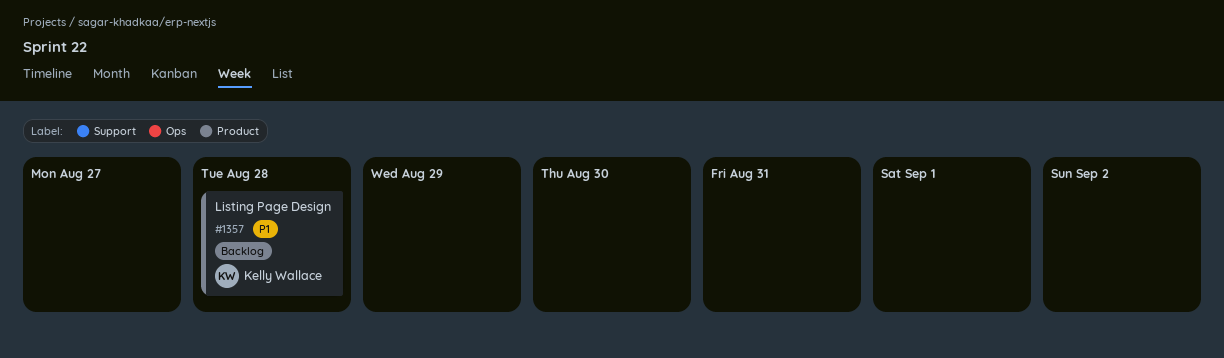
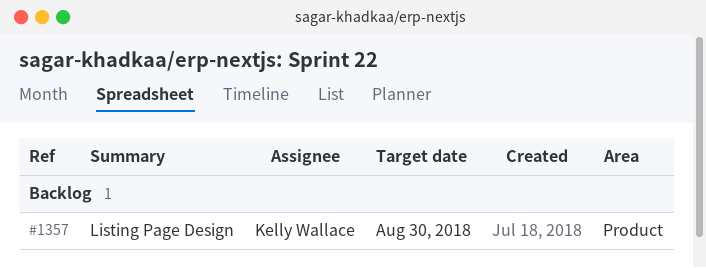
#1357, due: Aug 28 -> Aug 30

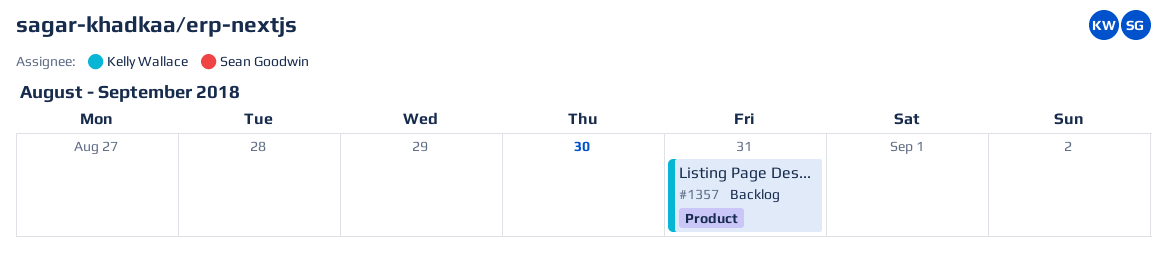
#1357, due: Aug 30 -> Aug 31

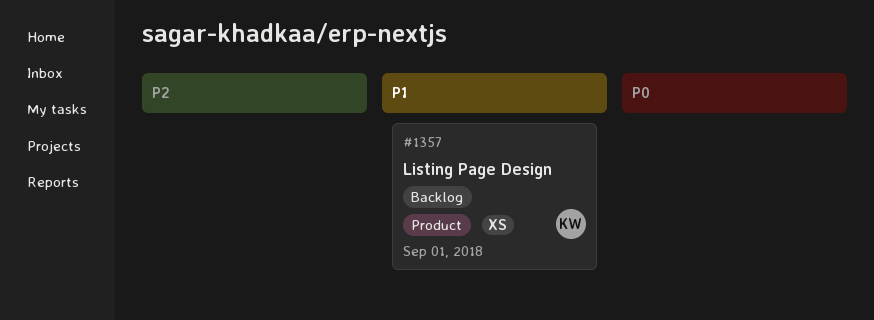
#1357, due: Aug 31 -> Sep 1

